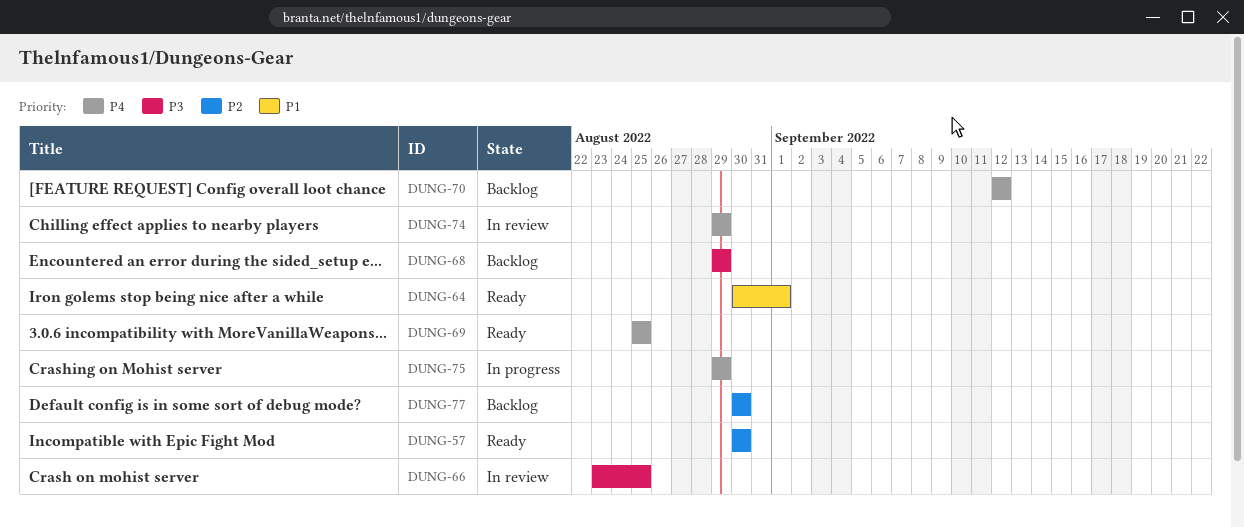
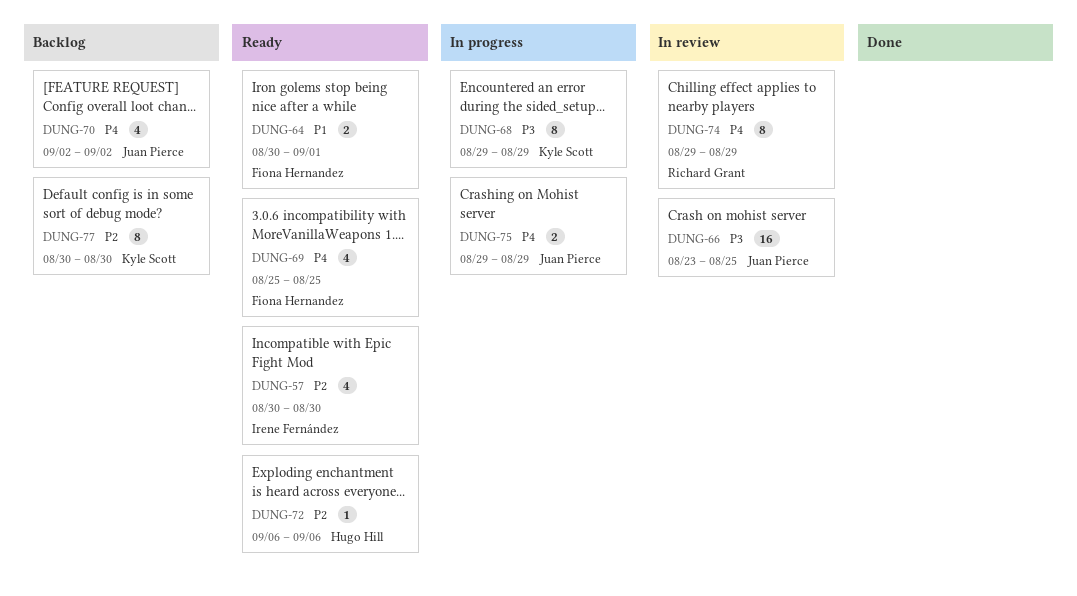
DUNG-68, status: Backlog -> In progress
DUNG-70, start: Sep 12 -> Sep 2
DUNG-70, due: Sep 12 -> Sep 2
DUNG-72: none -> present

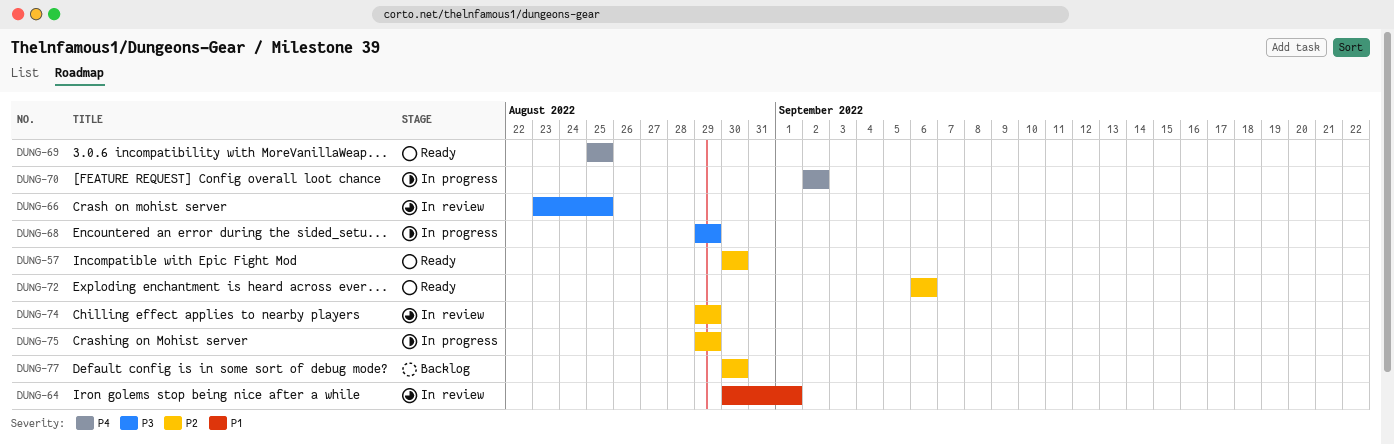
DUNG-64, status: Ready -> In review
DUNG-70, status: Backlog -> In progress
DUNG-74, priority: P4 -> P2
DUNG-75, priority: P4 -> P2

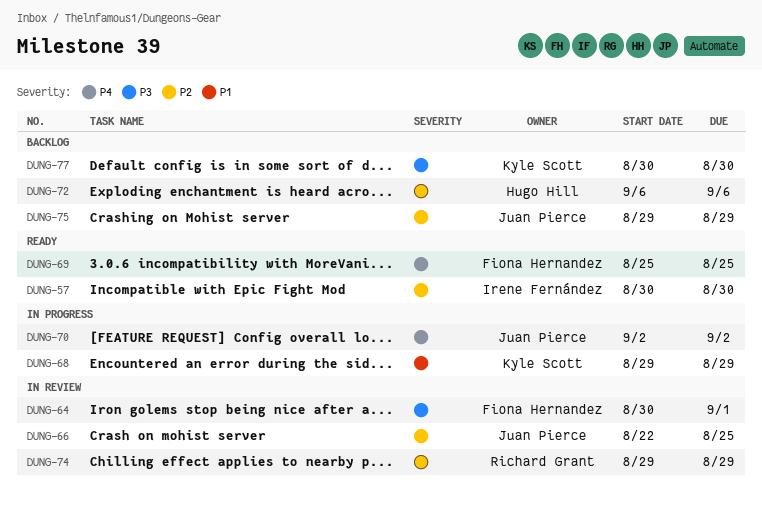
DUNG-64, priority: P1 -> P3
DUNG-66, priority: P3 -> P2
DUNG-66, start: Aug 23 -> Aug 22
DUNG-68, priority: P3 -> P1
DUNG-72, status: Ready -> Backlog
DUNG-75, status: In progress -> Backlog
DUNG-77, priority: P2 -> P3

